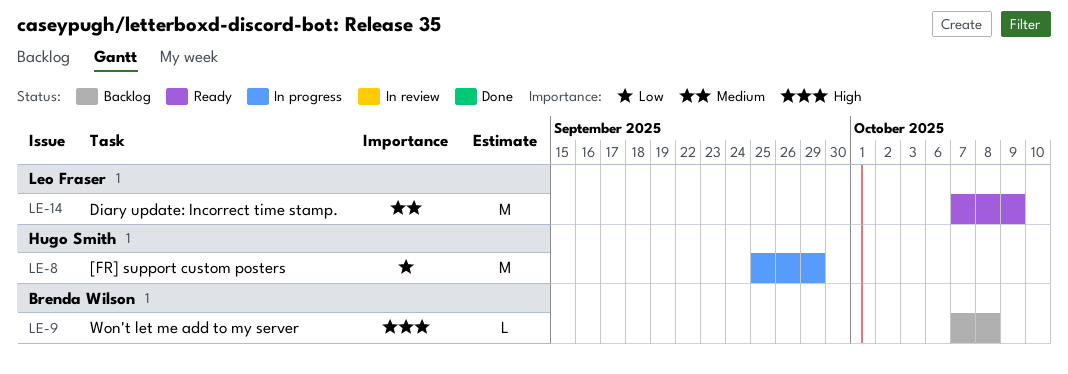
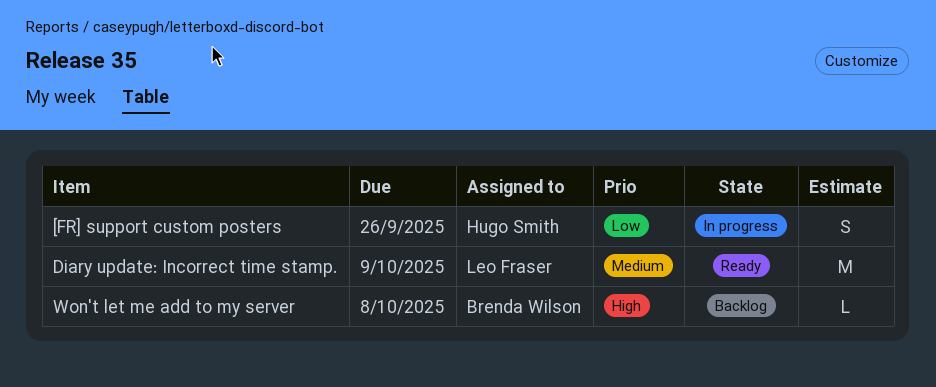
[FR] support custom posters, estimate: M -> S
[FR] support custom posters, due: Sep 29 -> Sep 26

